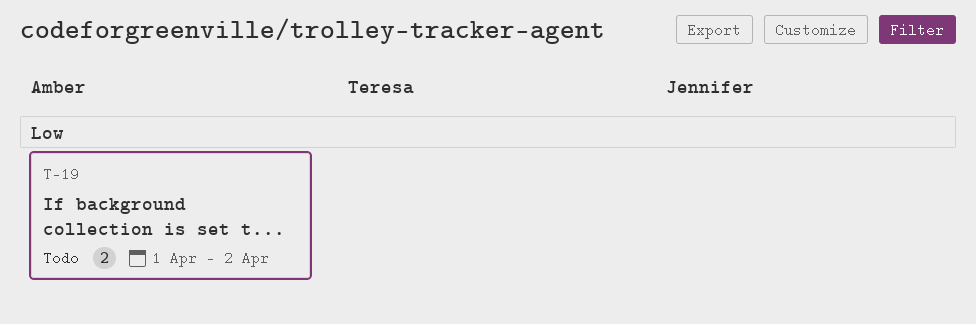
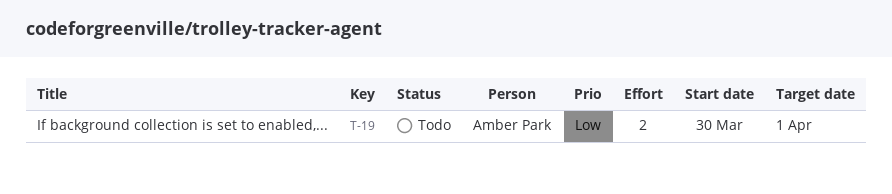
T-19, start: Apr 1 -> Mar 30
T-19, due: Apr 2 -> Apr 1

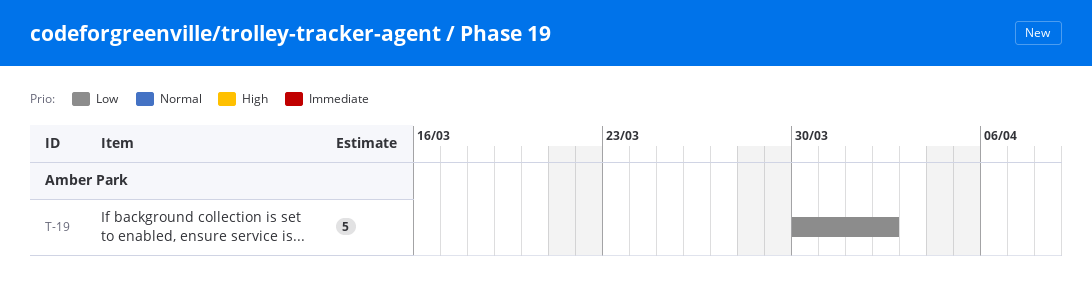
T-19, estimate: 2 -> 5
T-19, due: Apr 1 -> Apr 2

